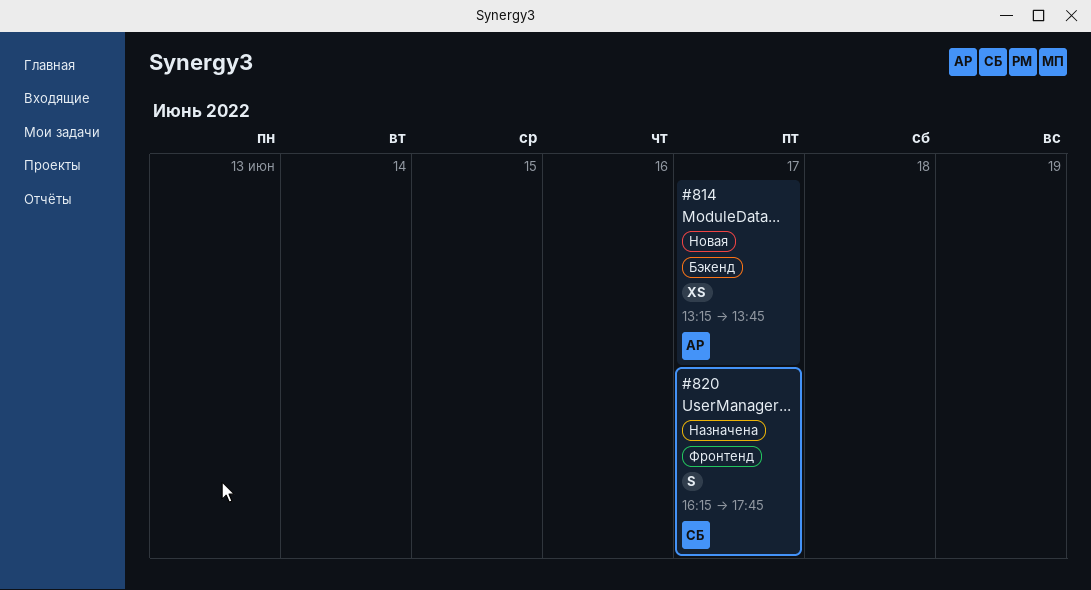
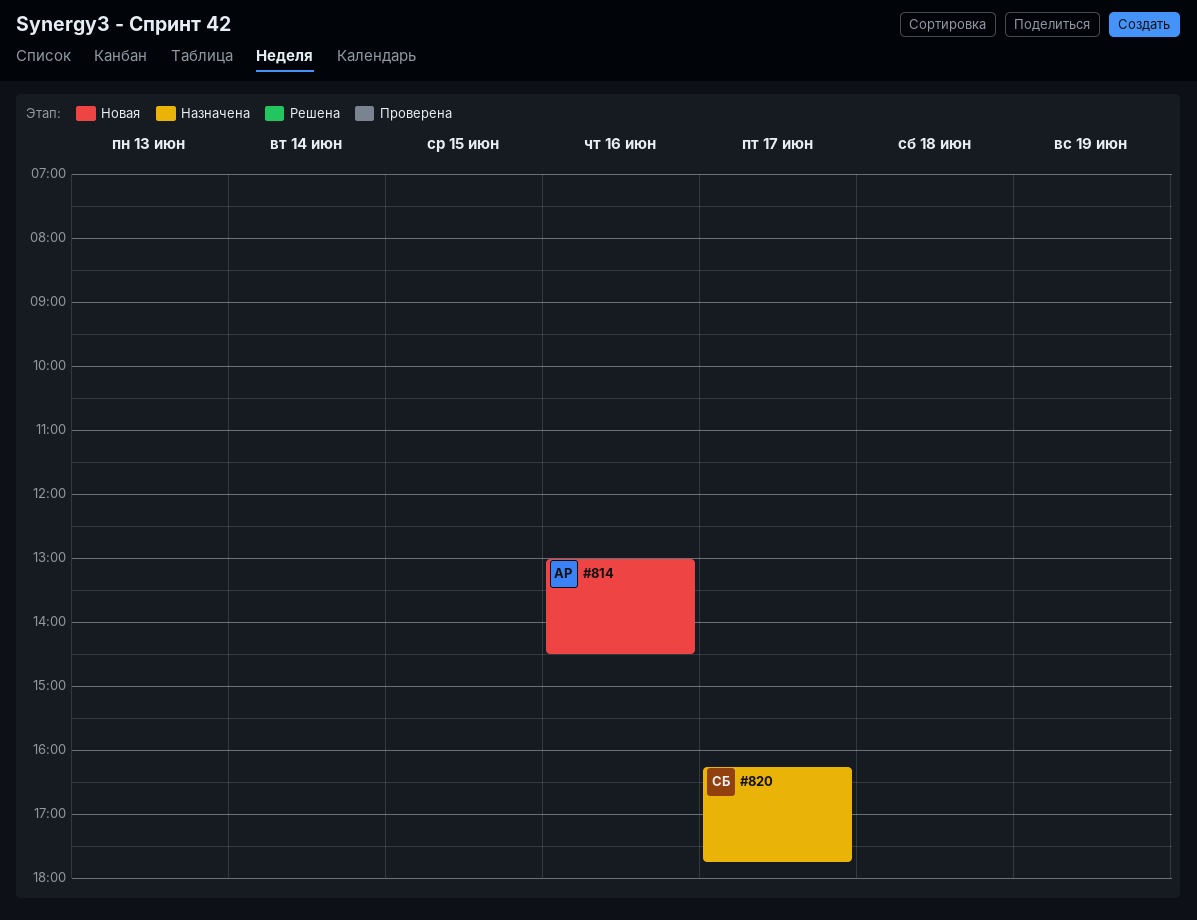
#814, day: Jun 17 -> Jun 16
#814, begins: 13:15 -> 13:00
#814, ends: 13:45 -> 14:30

